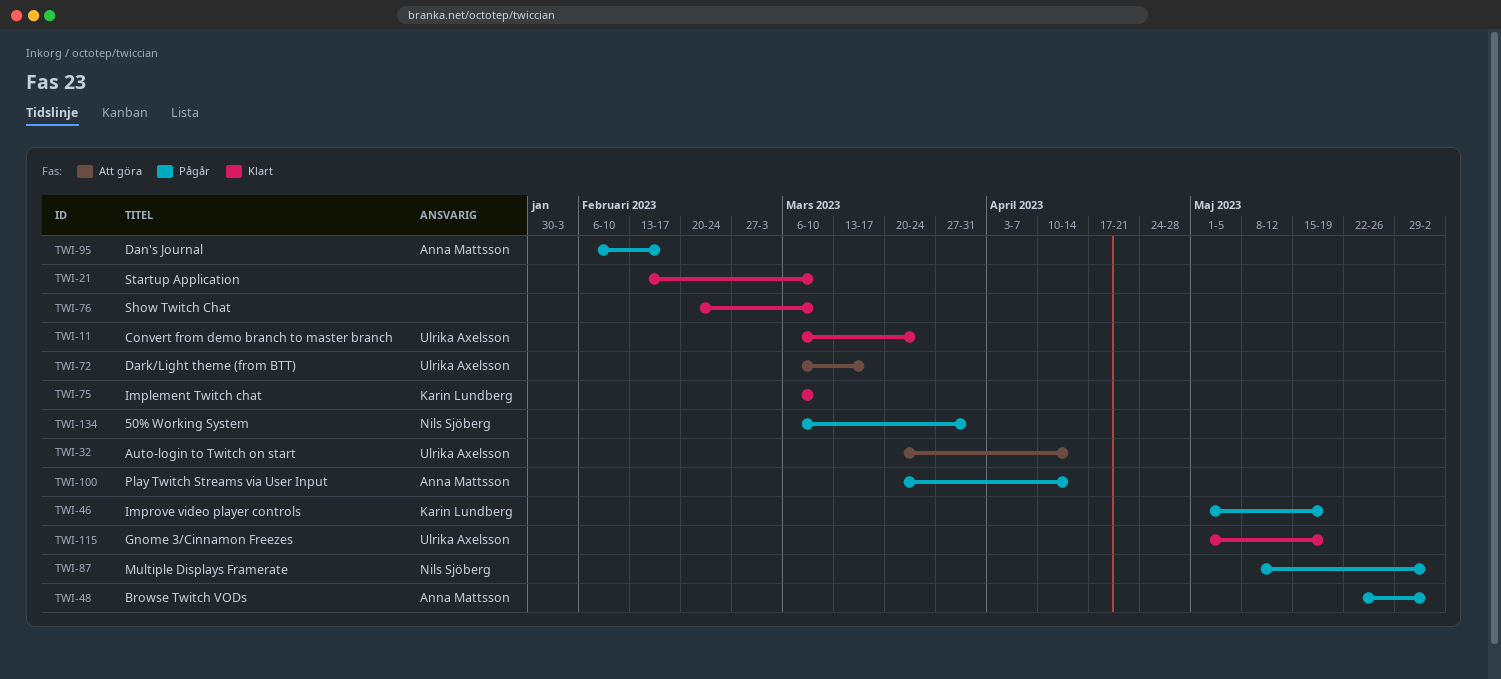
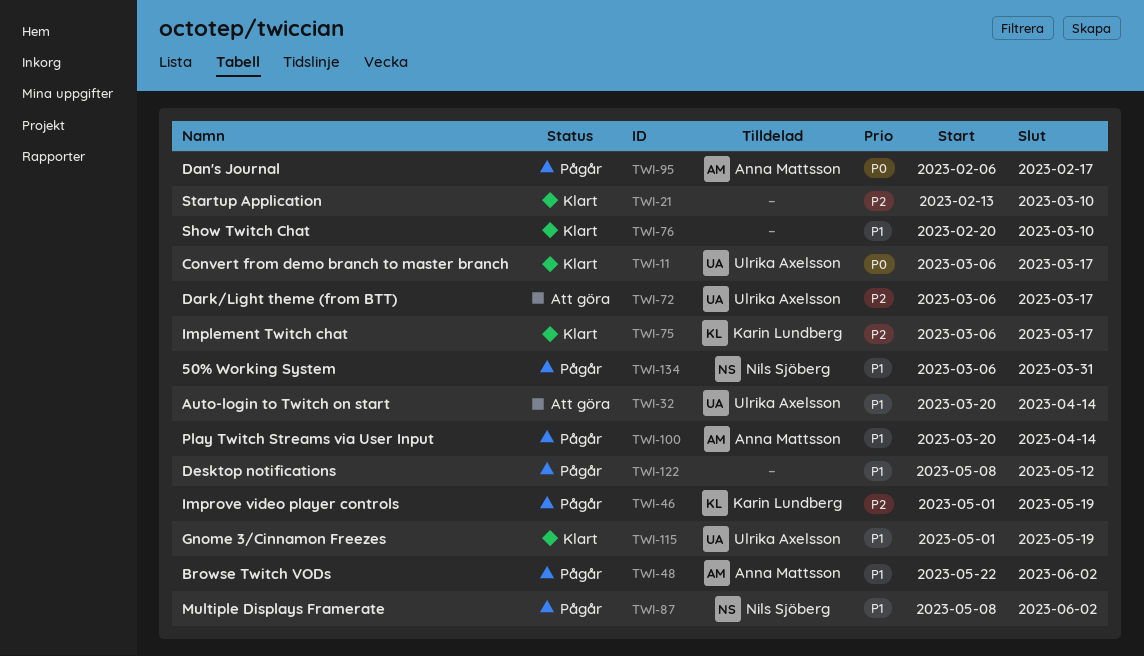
TWI-11, due: Mar 24 -> Mar 17
TWI-75, due: Mar 10 -> Mar 17
TWI-122: none -> present

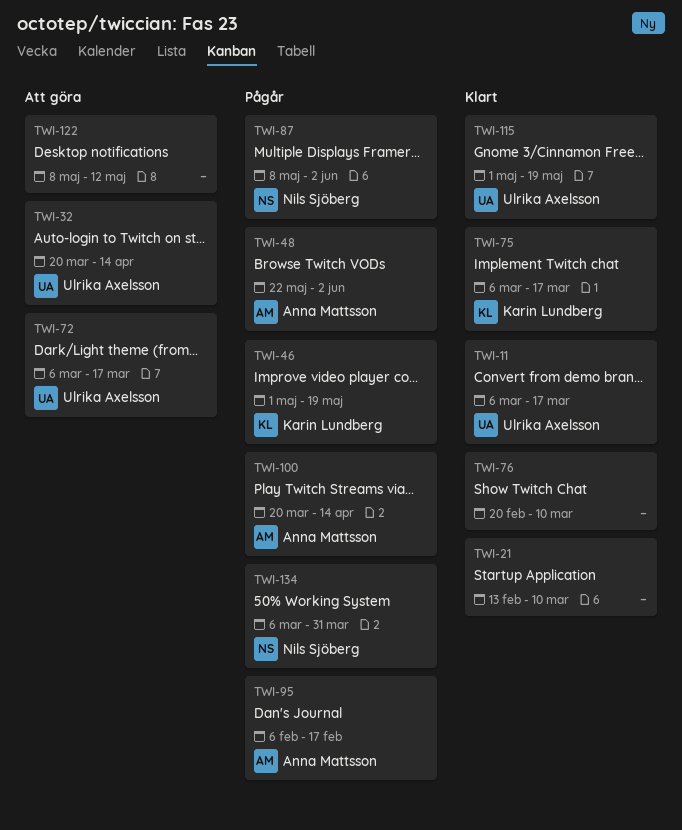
TWI-122, status: Pågår -> Att göra

